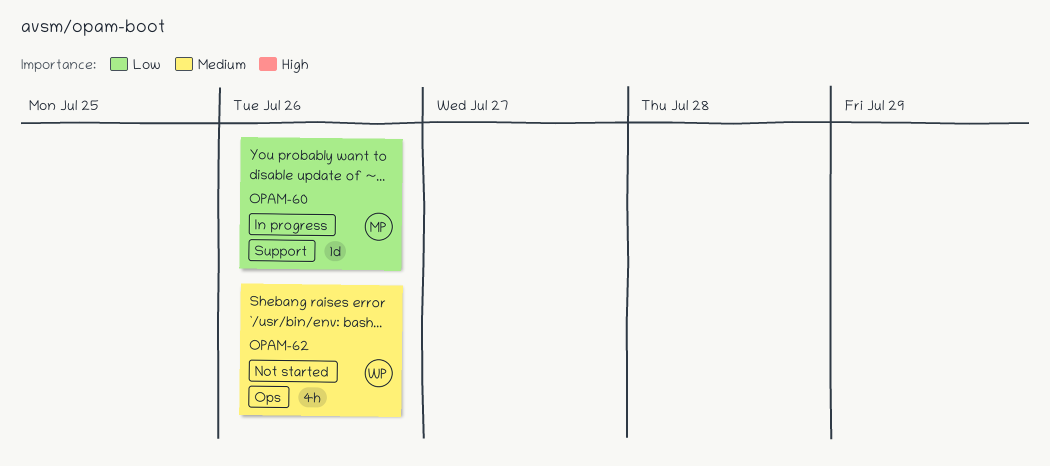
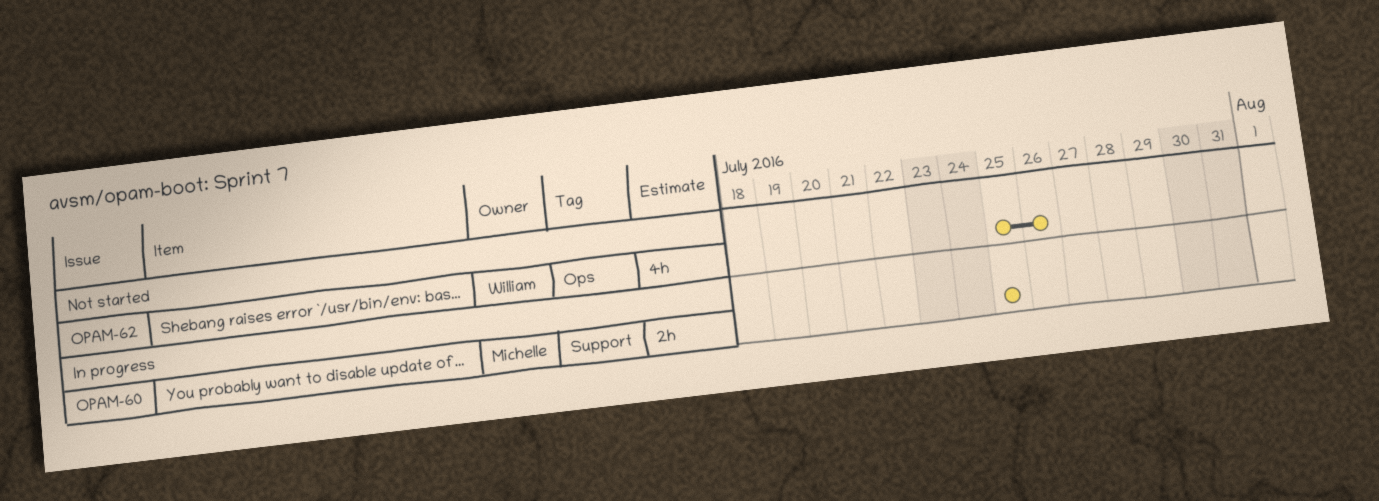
OPAM-60, estimate: 1d -> 2h
OPAM-60, due: Jul 26 -> Jul 25

